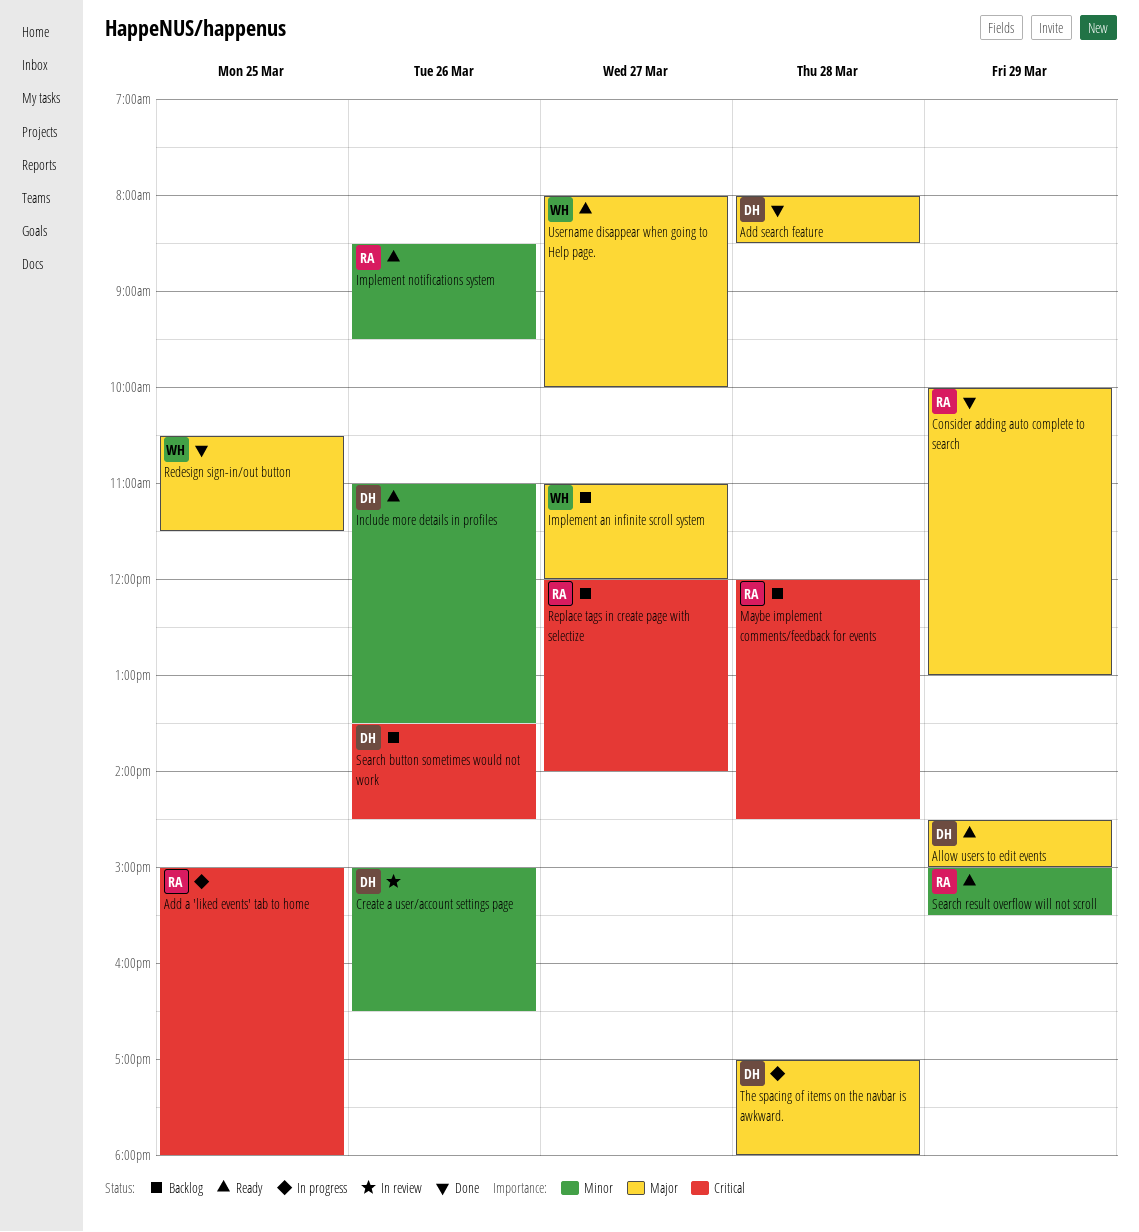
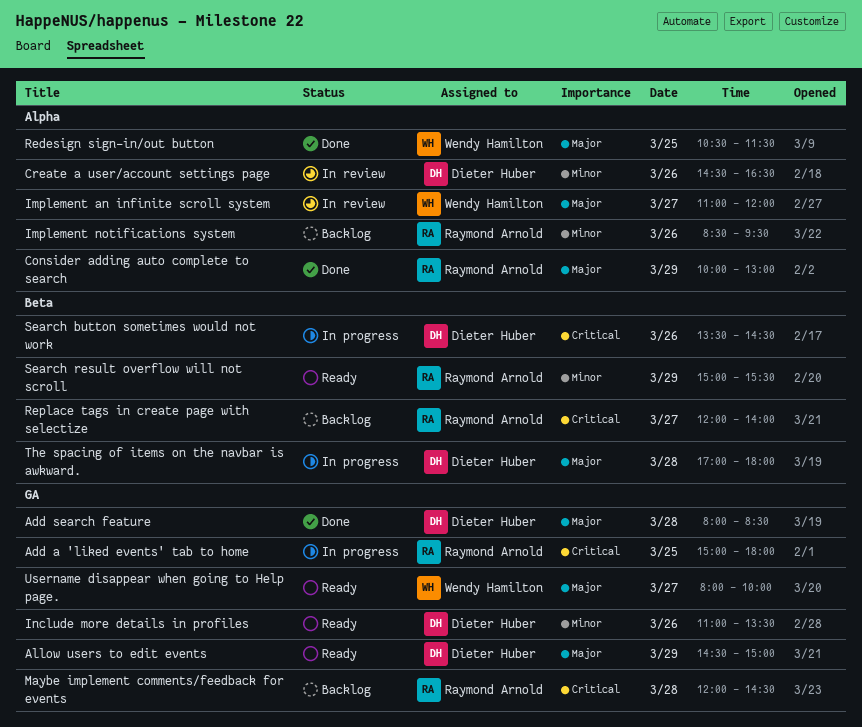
Create a user/account settings page, begins: 15:00 -> 14:30
Implement an infinite scroll system, status: Backlog -> In review
Implement notifications system, status: Ready -> Backlog
Search button sometimes would not work, status: Backlog -> In progress

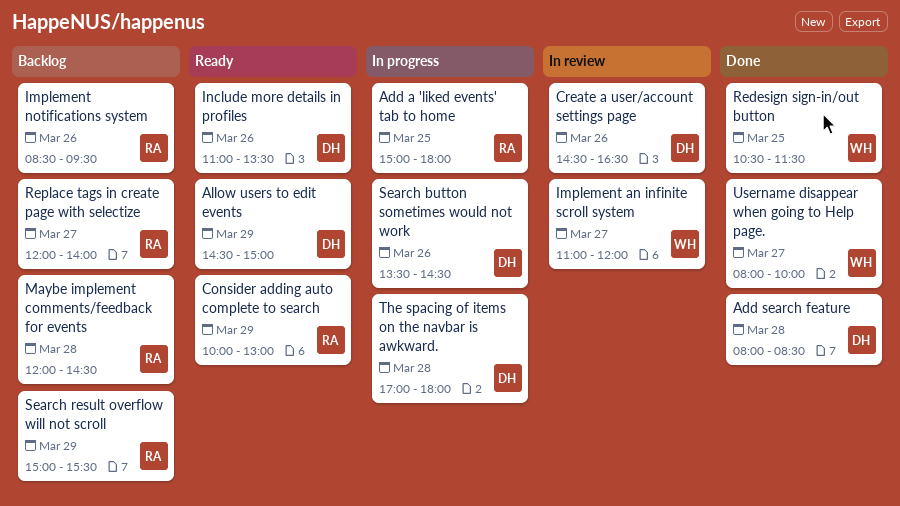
Consider adding auto complete to search, status: Done -> Ready
Search result overflow will not scroll, status: Ready -> Backlog
Username disappear when going to Help page., status: Ready -> Done

